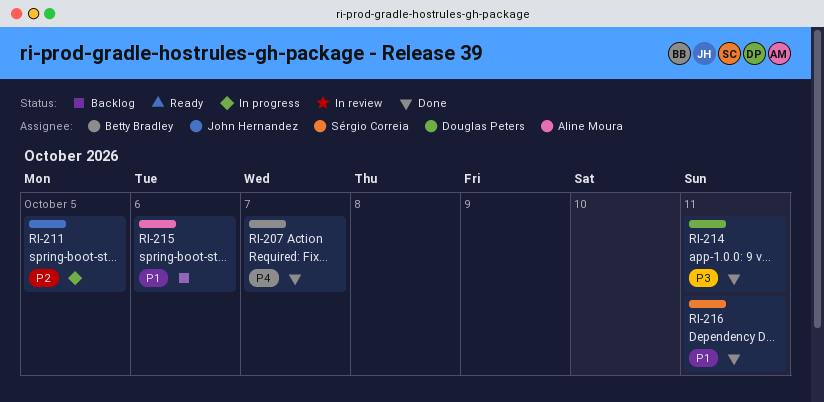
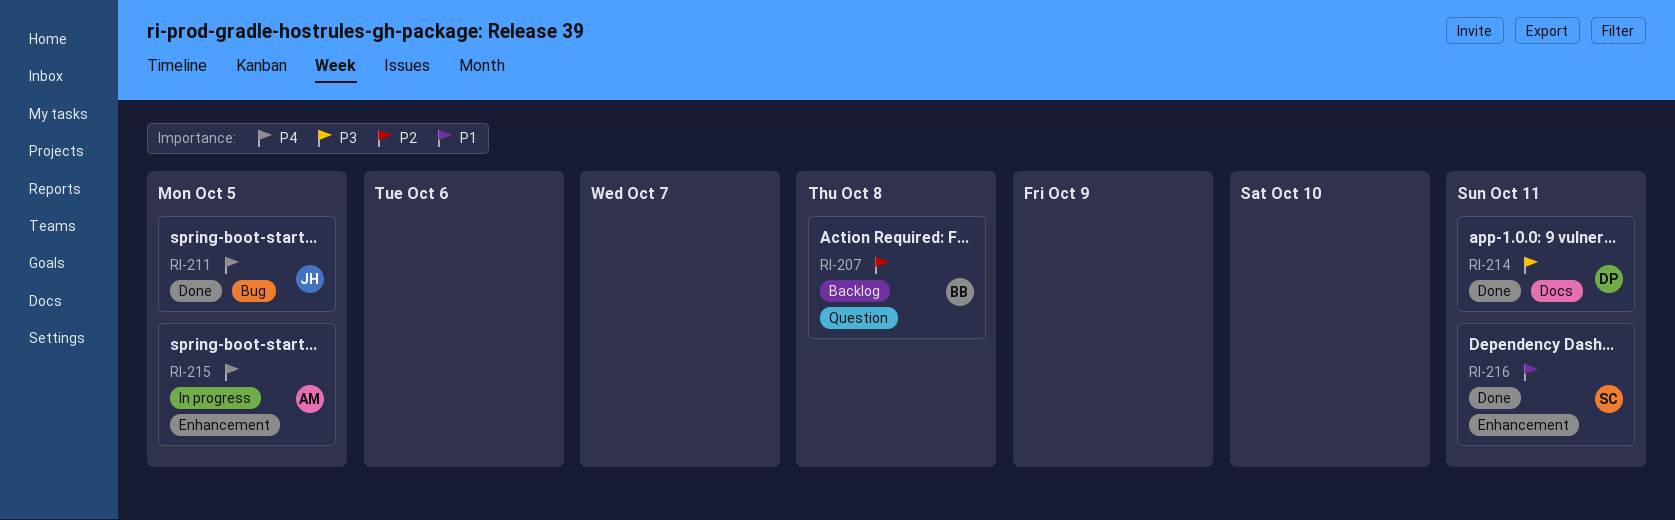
RI-207, status: Done -> Backlog
RI-207, priority: P4 -> P2
RI-207, due: Oct 7 -> Oct 8
RI-211, status: In progress -> Done
RI-211, priority: P2 -> P4
RI-215, status: Backlog -> In progress
RI-215, priority: P1 -> P4
RI-215, due: Oct 6 -> Oct 5

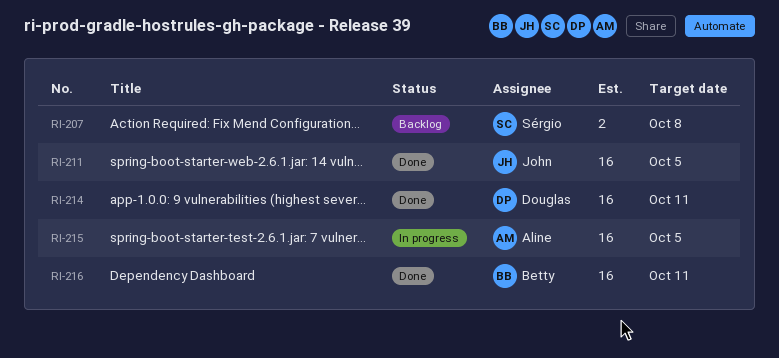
RI-207, owner: Betty -> Sérgio
RI-216, owner: Sérgio -> Betty

